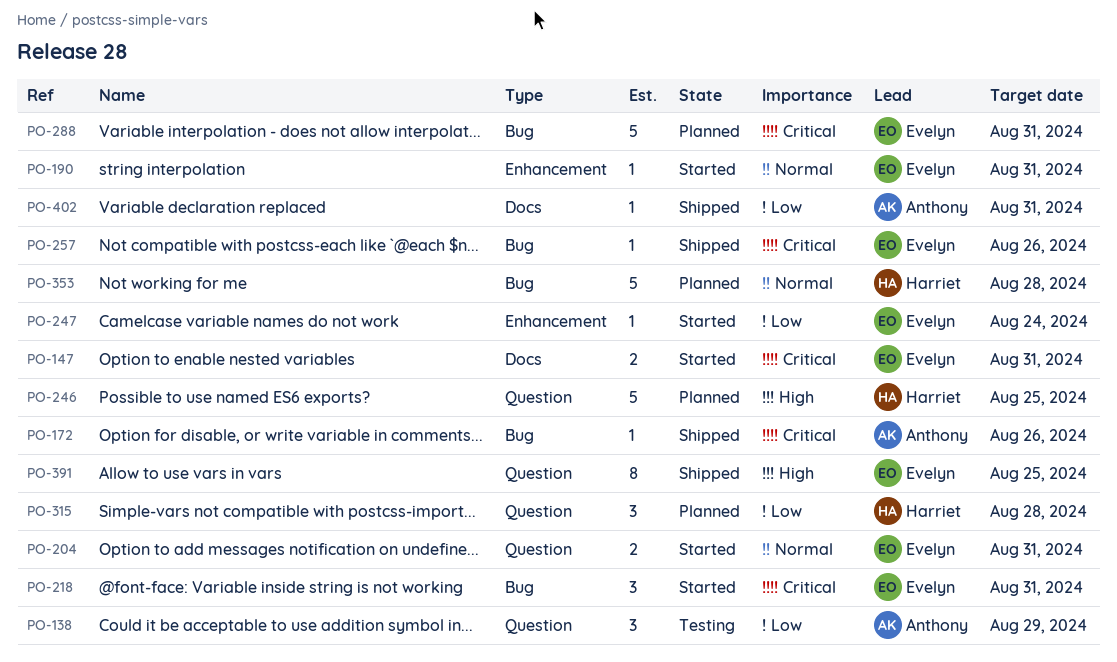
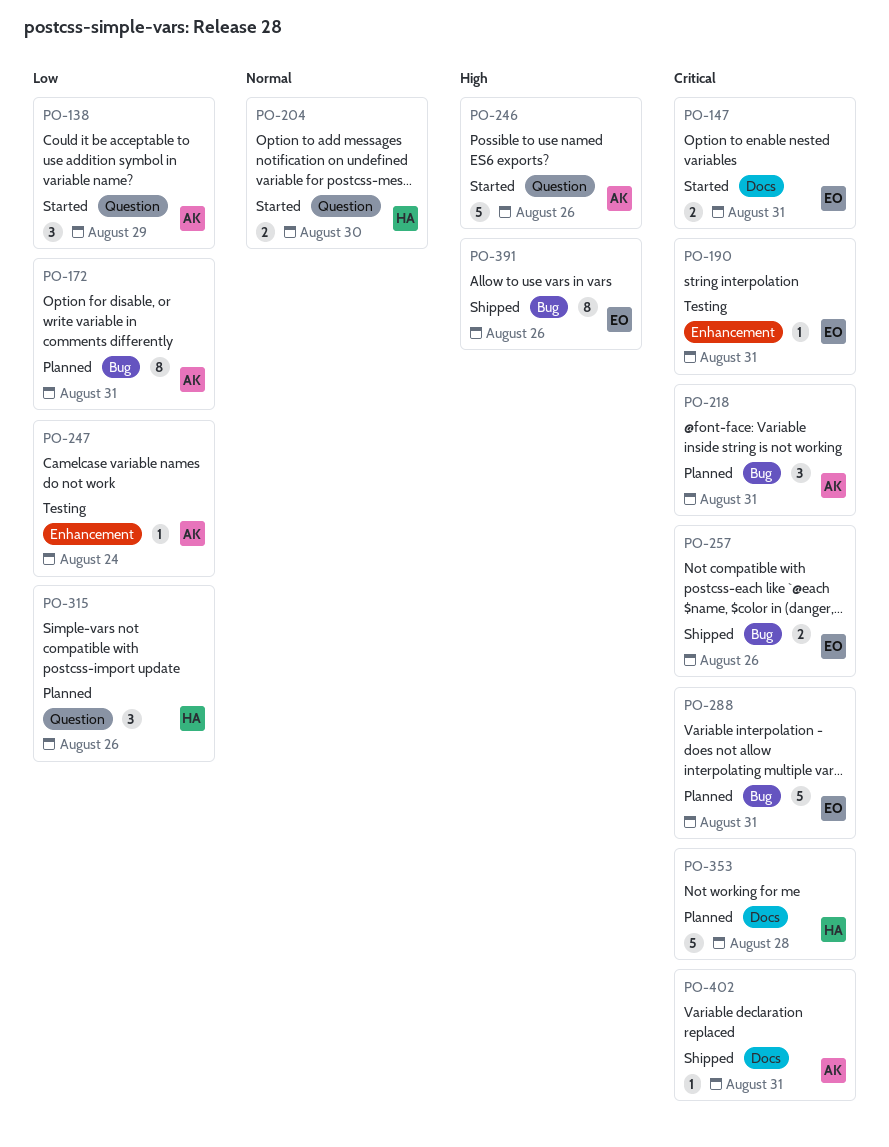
PO-138, status: Testing -> Started
PO-172, status: Shipped -> Planned
PO-172, priority: Critical -> Low
PO-172, estimate: 1 -> 8
PO-172, due: Aug 26 -> Aug 31
PO-190, status: Started -> Testing
PO-190, priority: Normal -> Critical
PO-204, owner: Evelyn -> Harriet
PO-204, due: Aug 31 -> Aug 30
PO-218, status: Started -> Planned
PO-218, owner: Evelyn -> Anthony
PO-246, status: Planned -> Started
PO-246, owner: Harriet -> Anthony
PO-246, due: Aug 25 -> Aug 26
PO-247, status: Started -> Testing
PO-247, owner: Evelyn -> Anthony
PO-257, estimate: 1 -> 2
PO-315, due: Aug 28 -> Aug 26
PO-353, priority: Normal -> Critical
PO-353, label: Bug -> Docs
PO-391, label: Question -> Bug
PO-391, due: Aug 25 -> Aug 26
PO-402, priority: Low -> Critical

